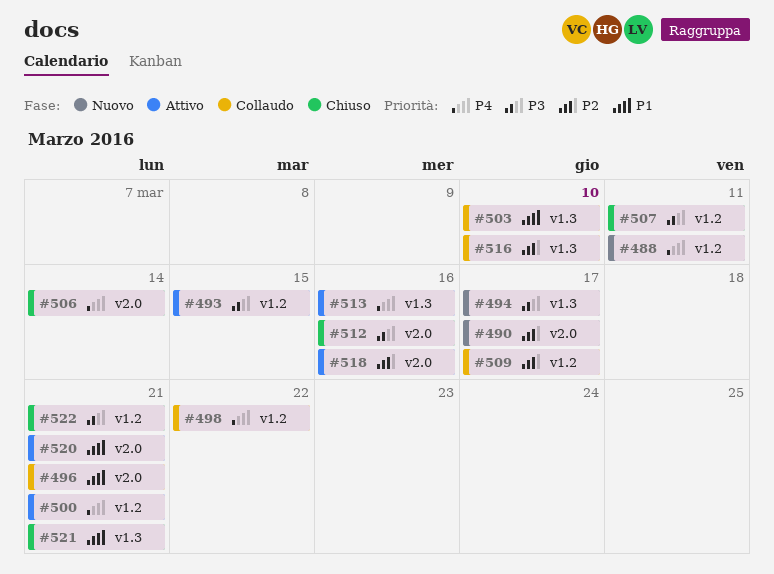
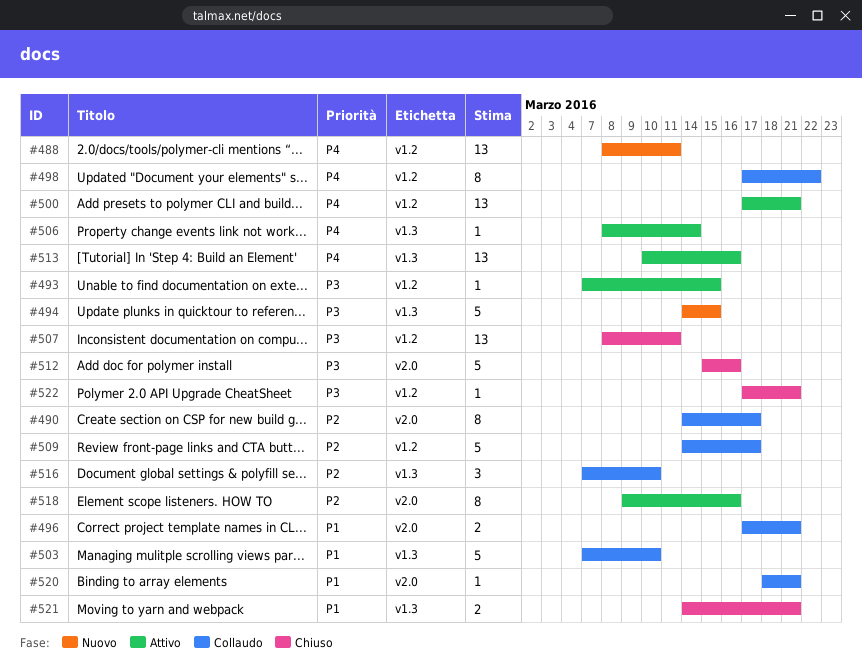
#490, status: Nuovo -> Collaudo
#494, due: Mar 17 -> Mar 15
#506, status: Chiuso -> Attivo
#506, label: v2.0 -> v1.3
#520, status: Attivo -> Collaudo

